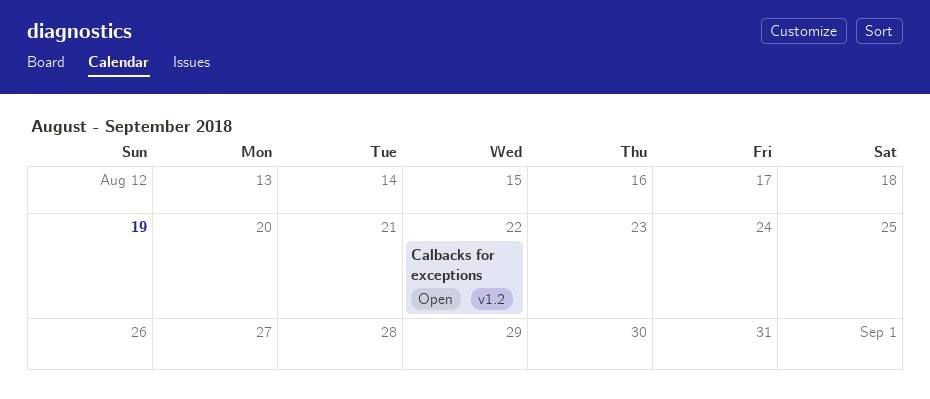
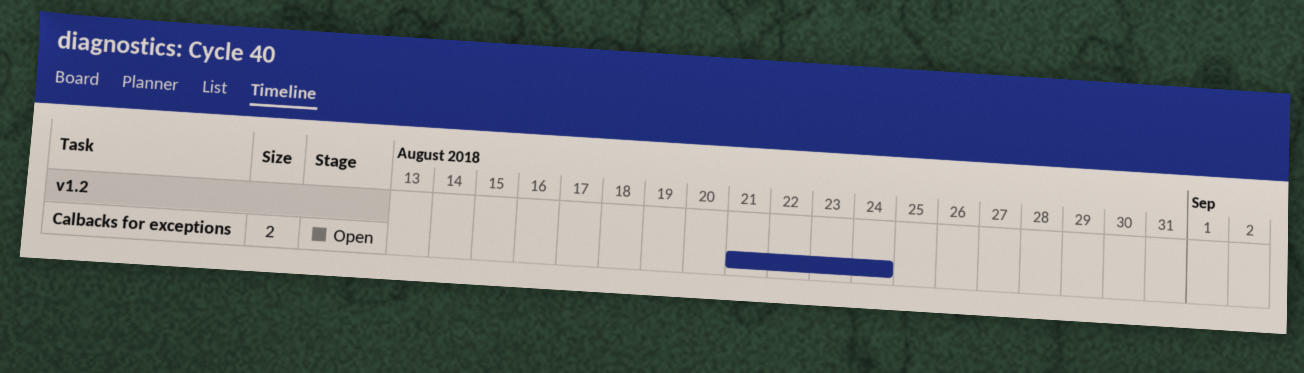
Calbacks for exceptions, due: Aug 22 -> Aug 24

